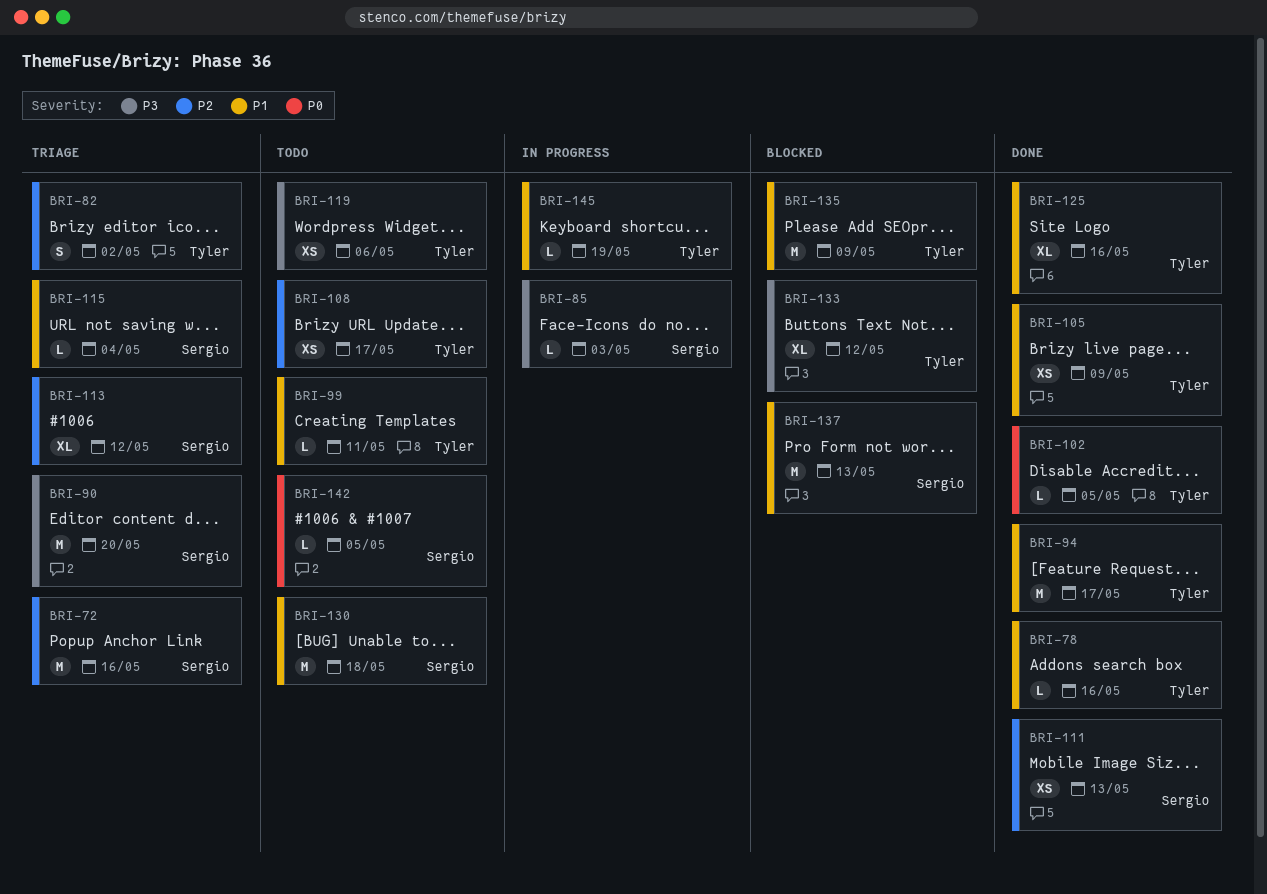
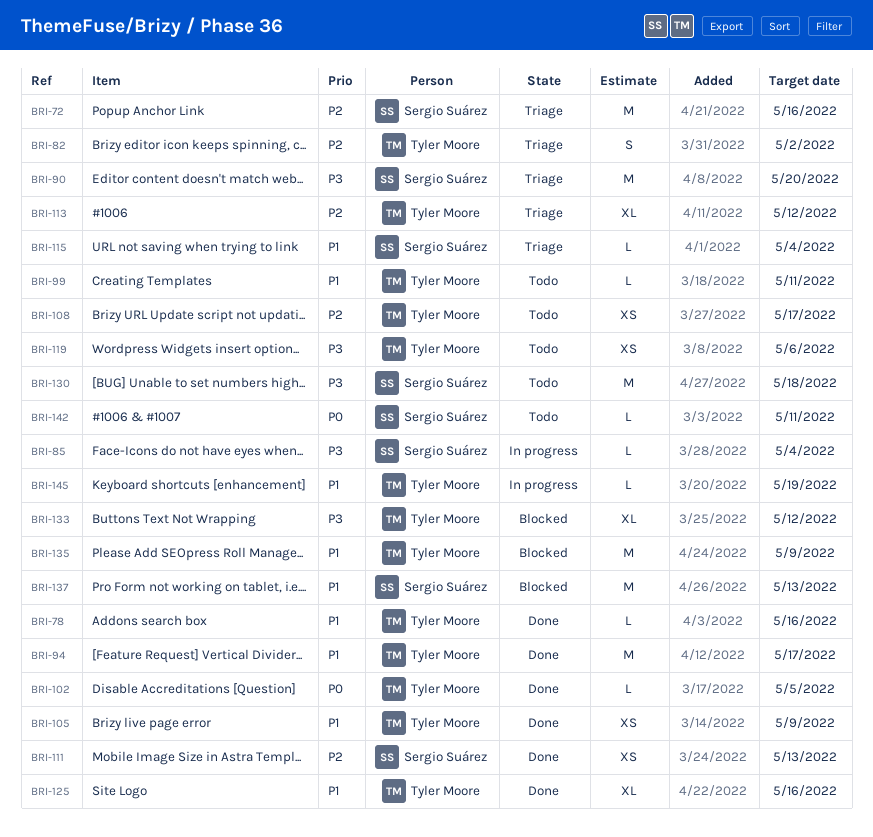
BRI-85, due: May 3 -> May 4
BRI-113, owner: Sergio Suárez -> Tyler Moore
BRI-130, priority: P1 -> P3
BRI-142, due: May 5 -> May 11

